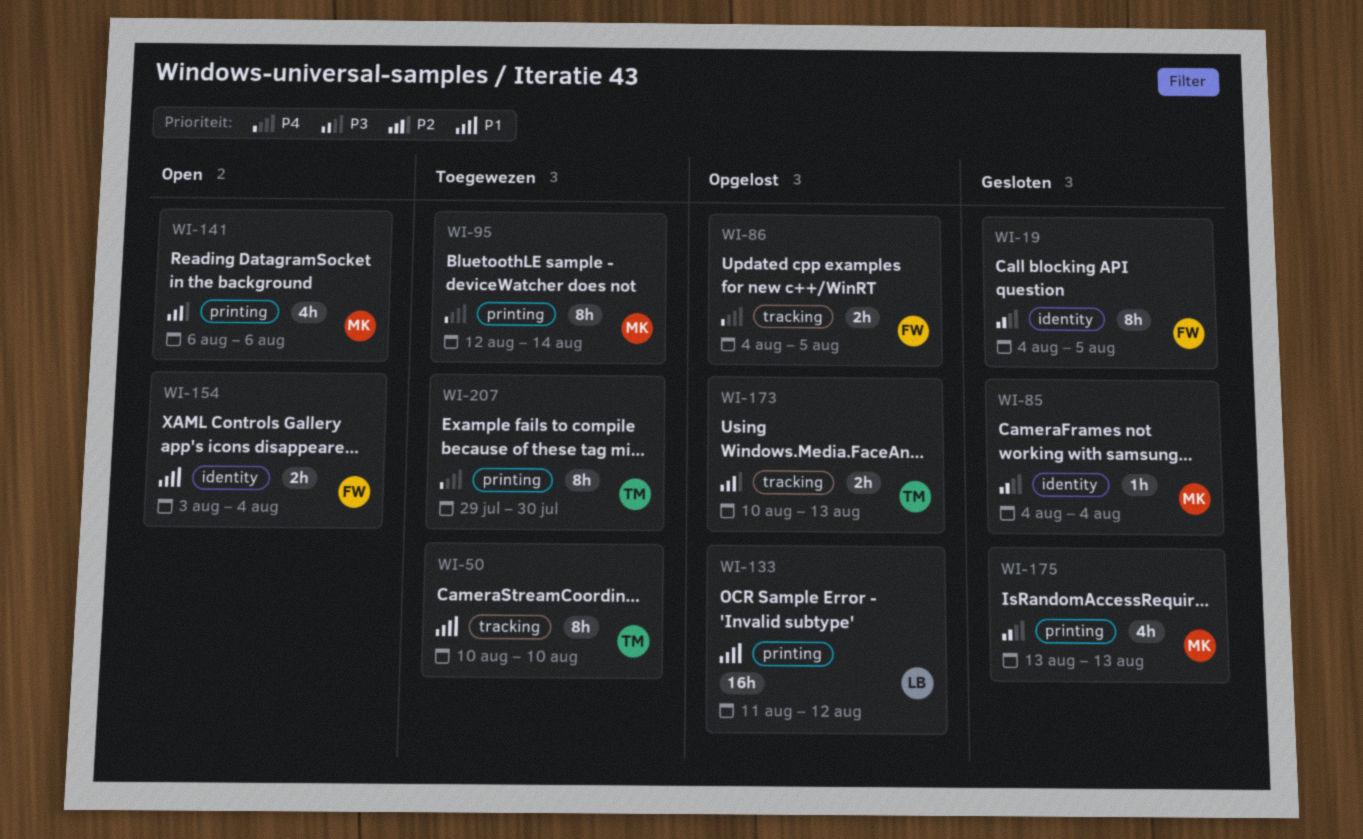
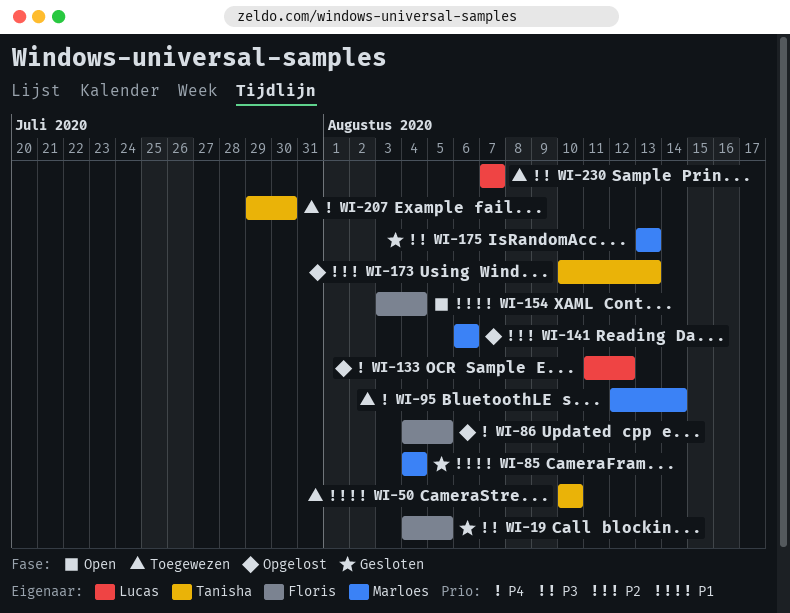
WI-85, priority: P3 -> P1
WI-133, priority: P1 -> P4
WI-141, status: Open -> Opgelost
WI-230: none -> present

